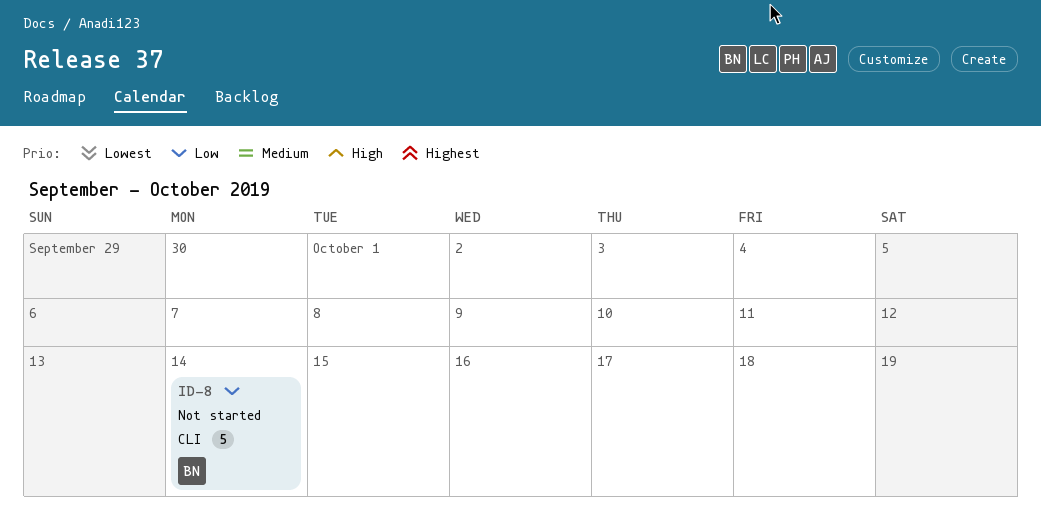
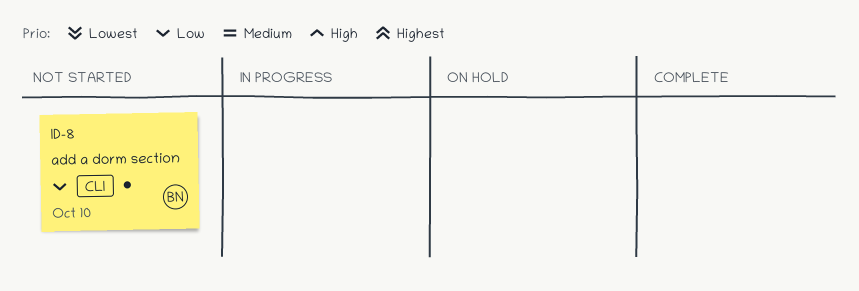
ID-8, estimate: 5 -> 1
ID-8, due: Oct 14 -> Oct 10

